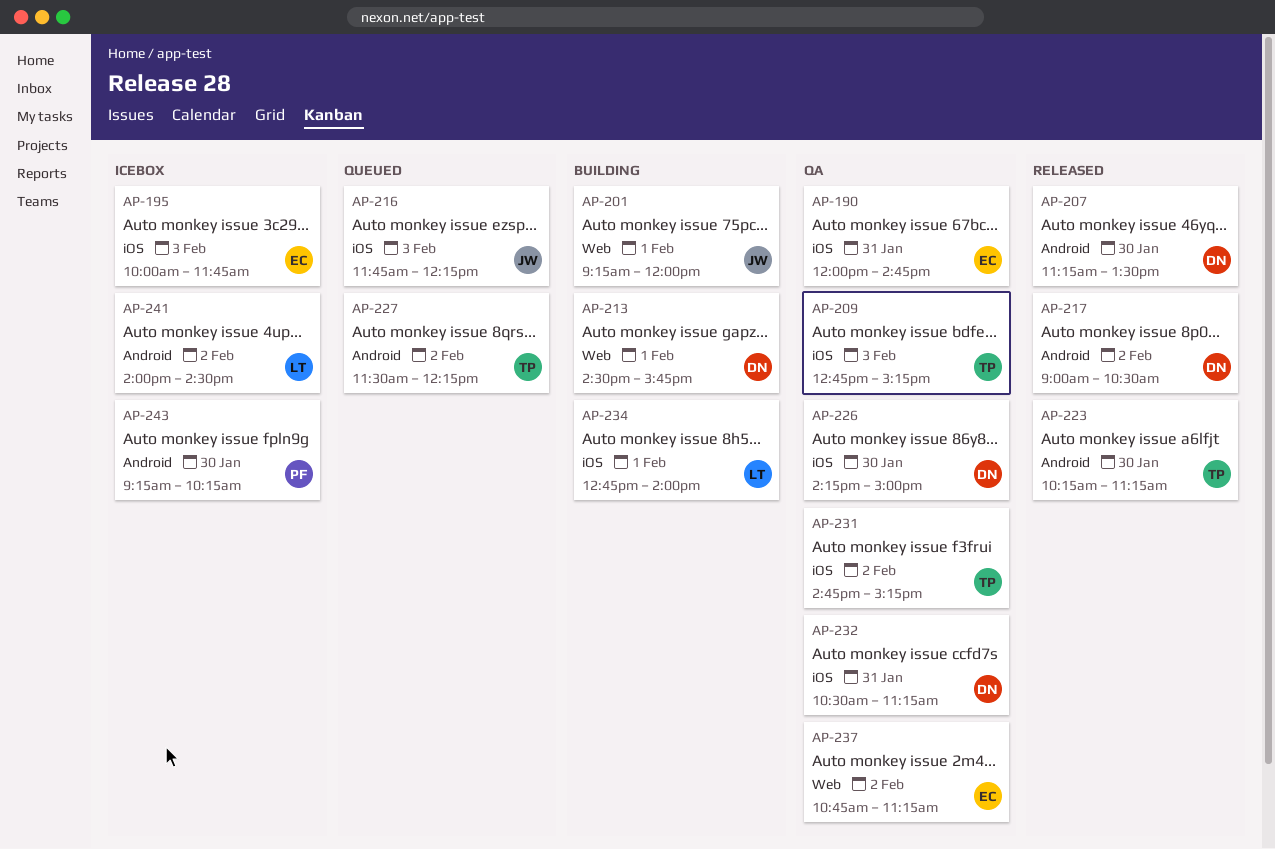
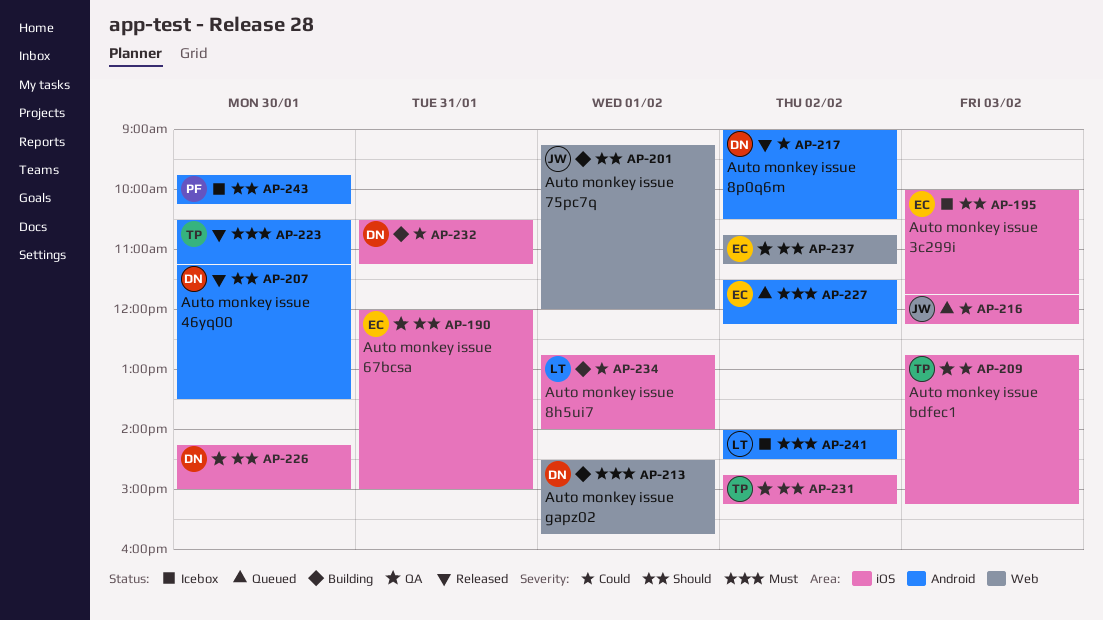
AP-190, ends: 14:45 -> 15:00
AP-223, begins: 10:15 -> 10:30
AP-227, owner: TP -> EC
AP-232, status: QA -> Building
AP-243, begins: 09:15 -> 09:45

